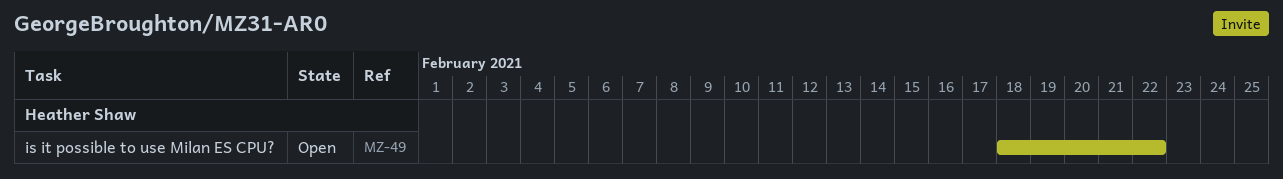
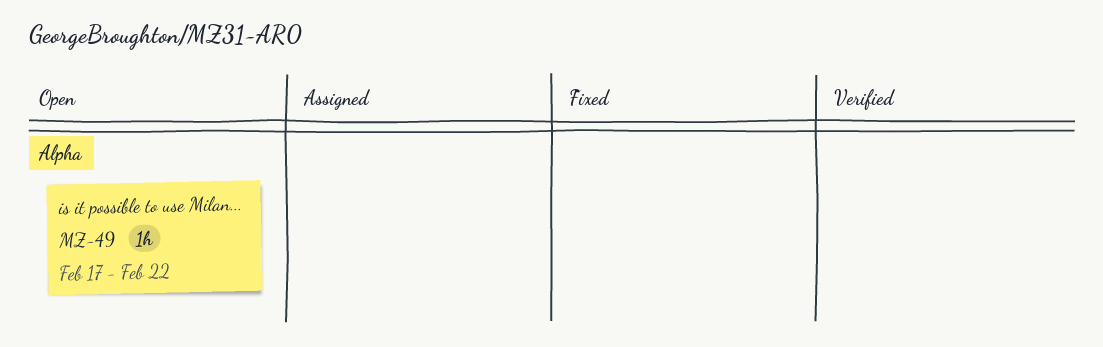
MZ-49, start: Feb 18 -> Feb 17

